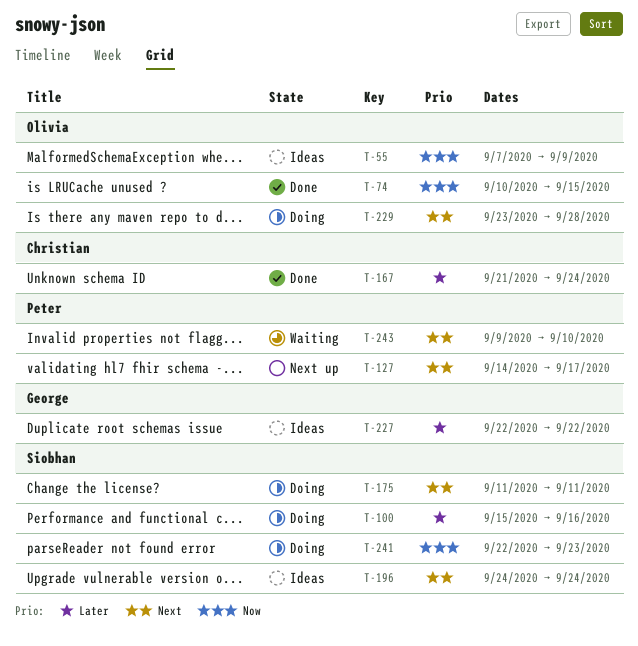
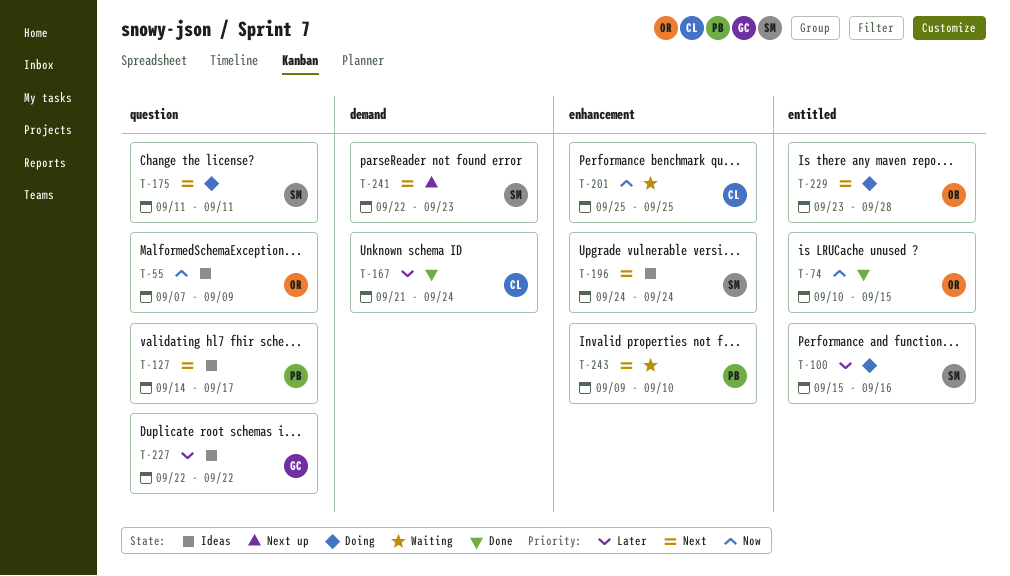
T-127, status: Next up -> Ideas
T-201: none -> present
T-241, status: Doing -> Next up
T-241, priority: Now -> Next

